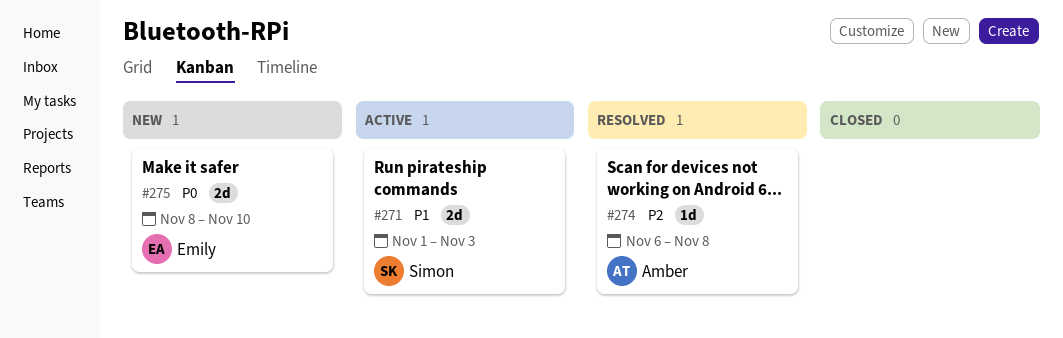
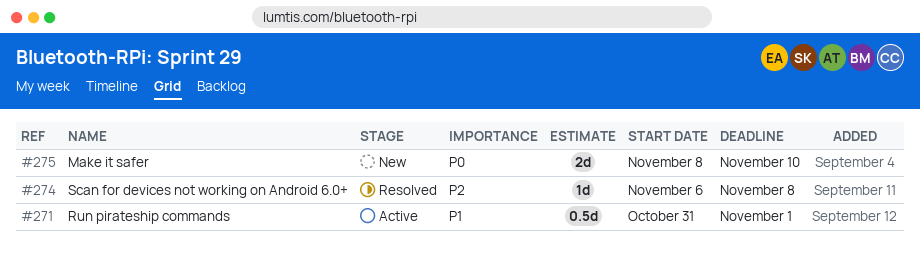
#271, estimate: 2d -> 0.5d
#271, start: Nov 1 -> Oct 31
#271, due: Nov 3 -> Nov 1

